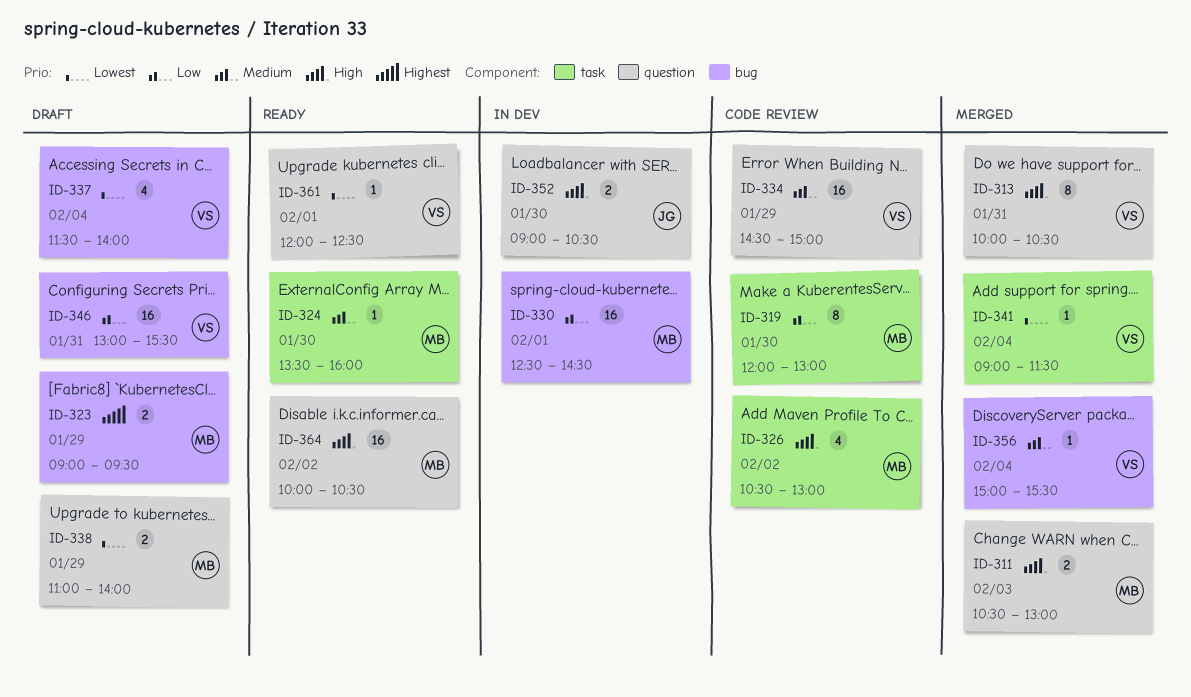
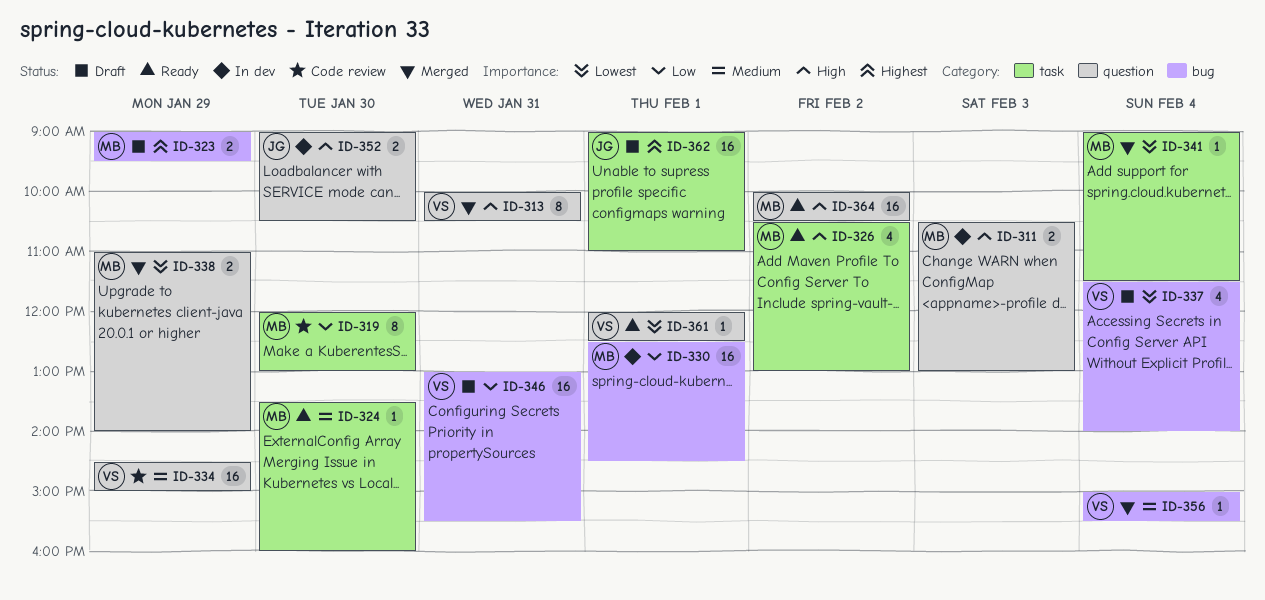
ID-311, status: Merged -> In dev
ID-326, status: Code review -> Ready
ID-338, status: Draft -> Merged
ID-341, owner: VS -> MB
ID-362: none -> present

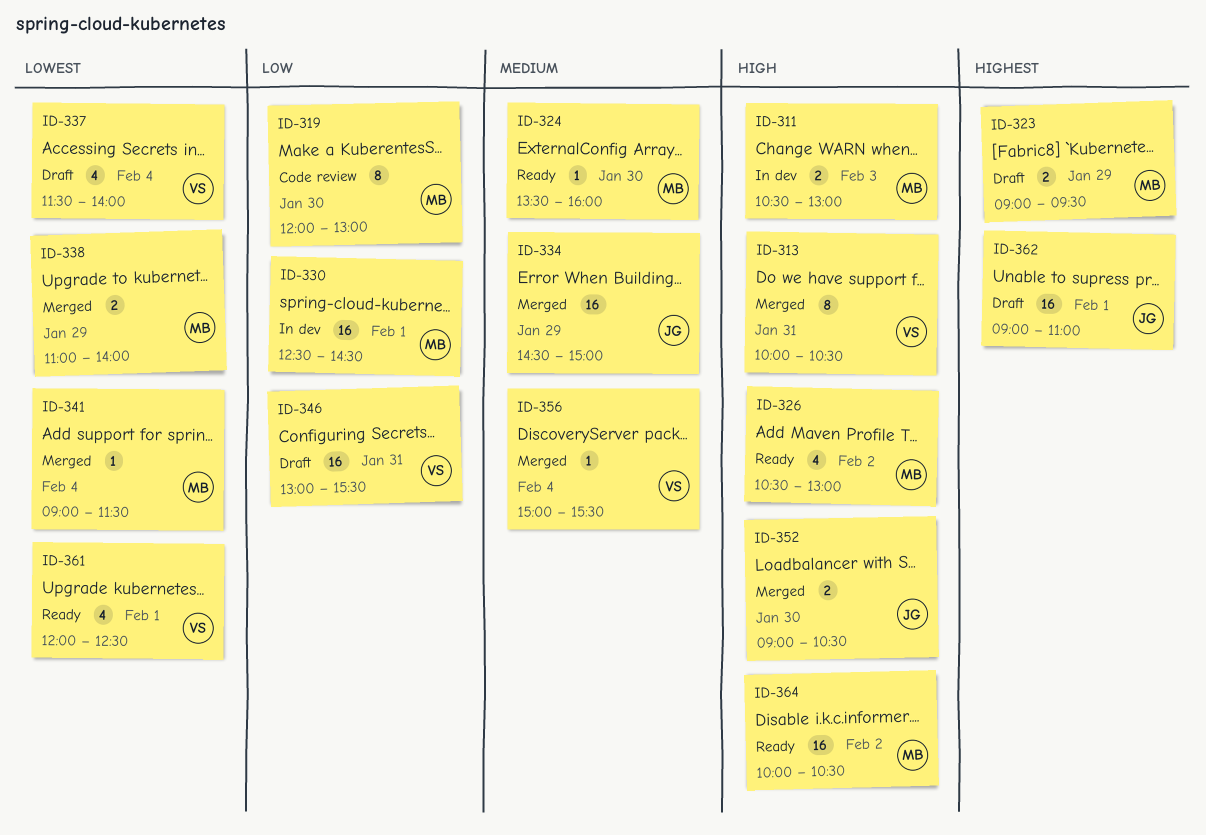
ID-334, status: Code review -> Merged
ID-334, owner: VS -> JG
ID-352, status: In dev -> Merged
ID-361, estimate: 1 -> 4

